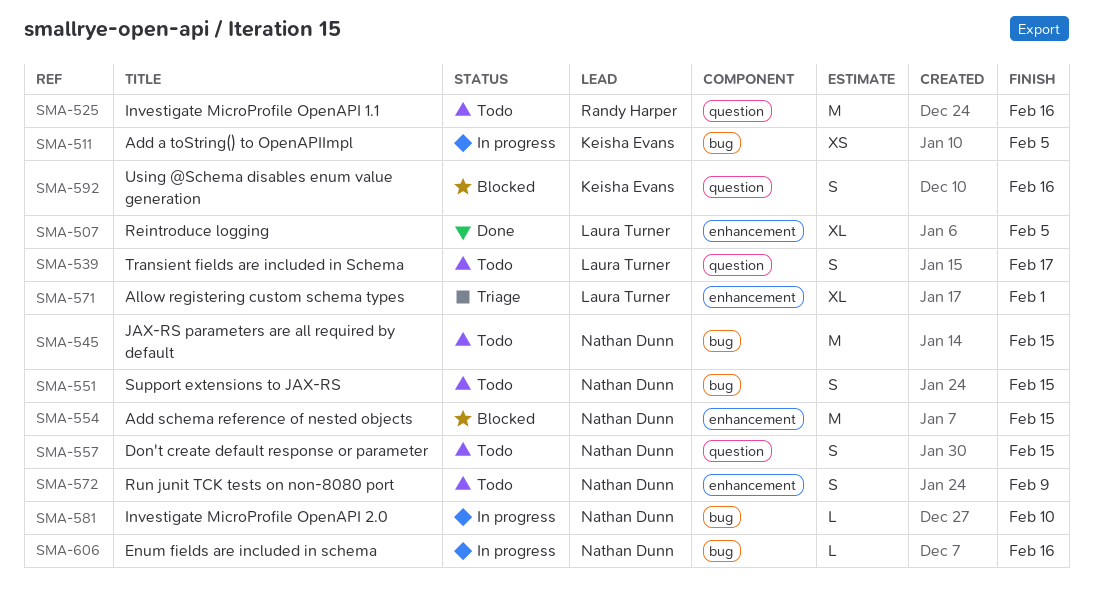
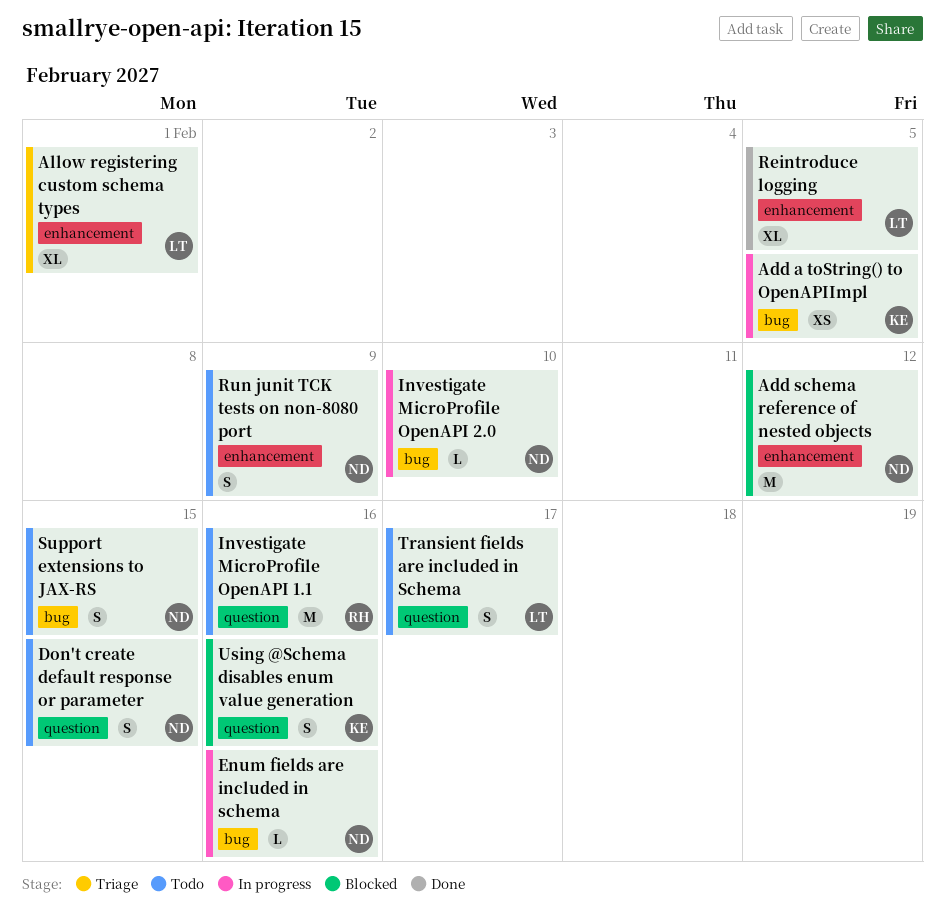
Add schema reference of nested objects, due: Feb 15 -> Feb 12
JAX-RS parameters are all required by default: present -> none

